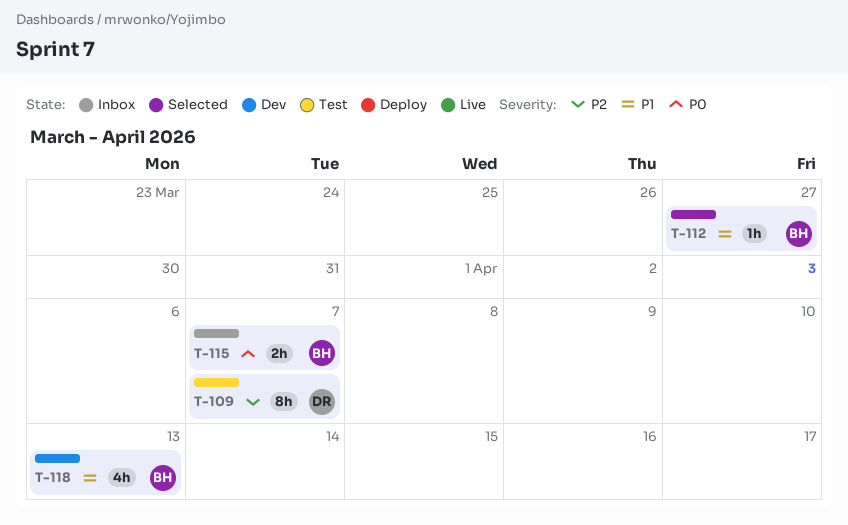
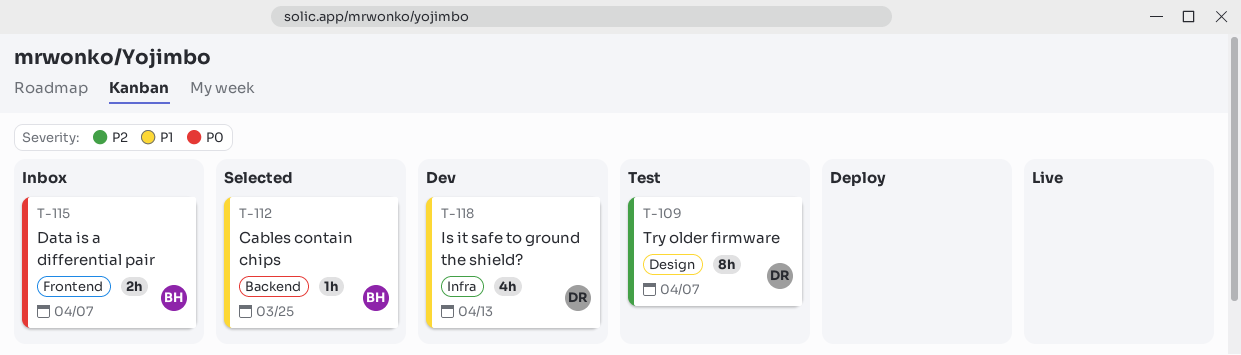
T-112, due: Mar 27 -> Mar 25
T-118, owner: BH -> DR

